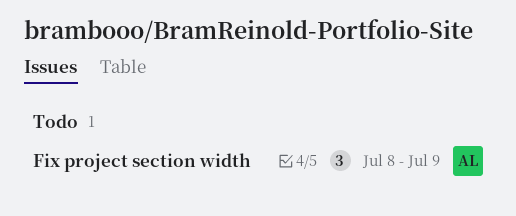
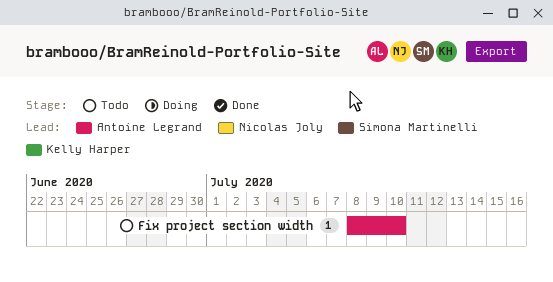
Fix project section width, estimate: 3 -> 1
Fix project section width, due: Jul 9 -> Jul 10

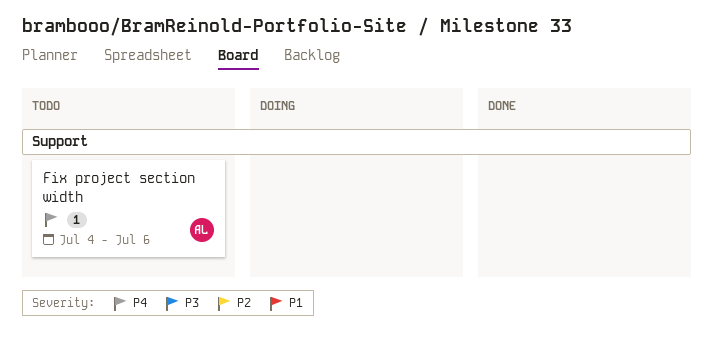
Fix project section width, start: Jul 8 -> Jul 4
Fix project section width, due: Jul 10 -> Jul 6

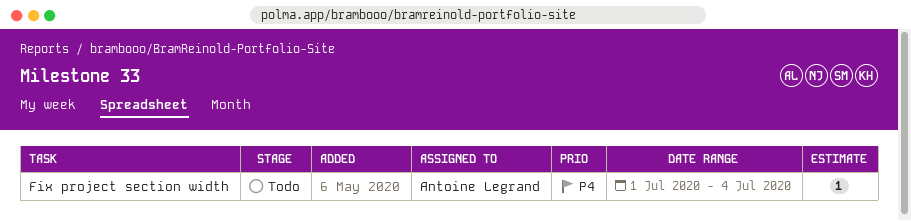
Fix project section width, start: Jul 4 -> Jul 1
Fix project section width, due: Jul 6 -> Jul 4

